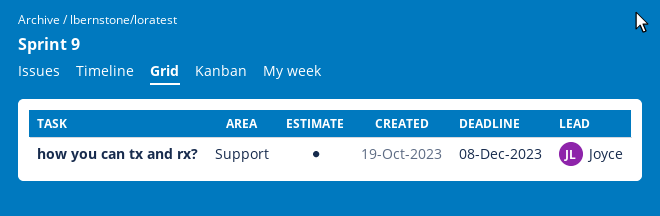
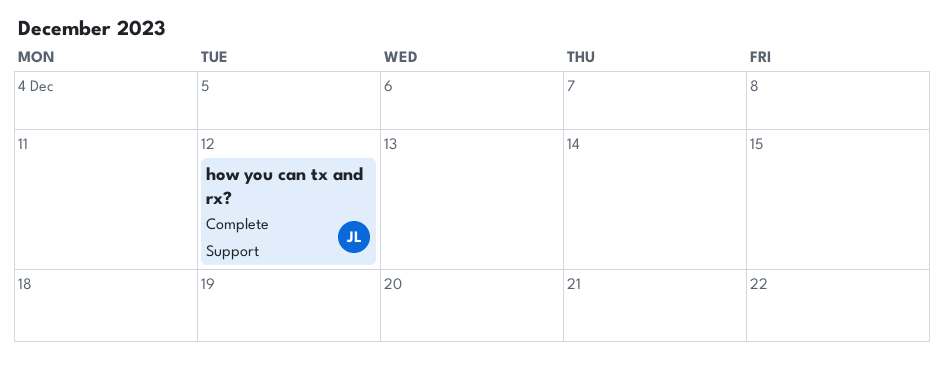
how you can tx and rx?, due: Dec 8 -> Dec 12

